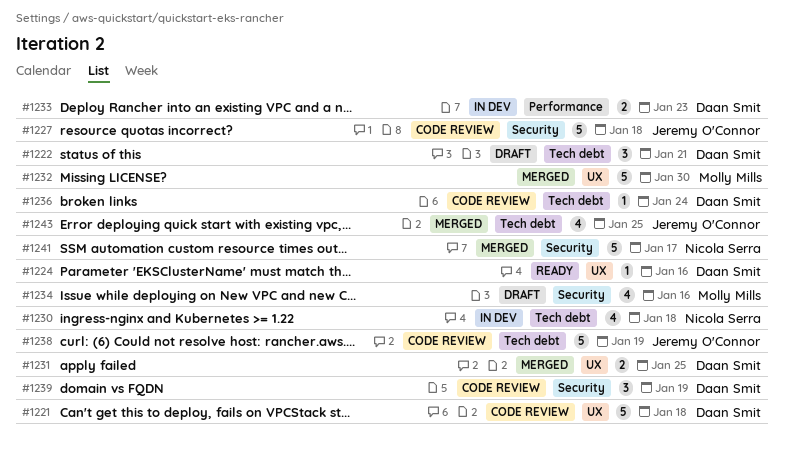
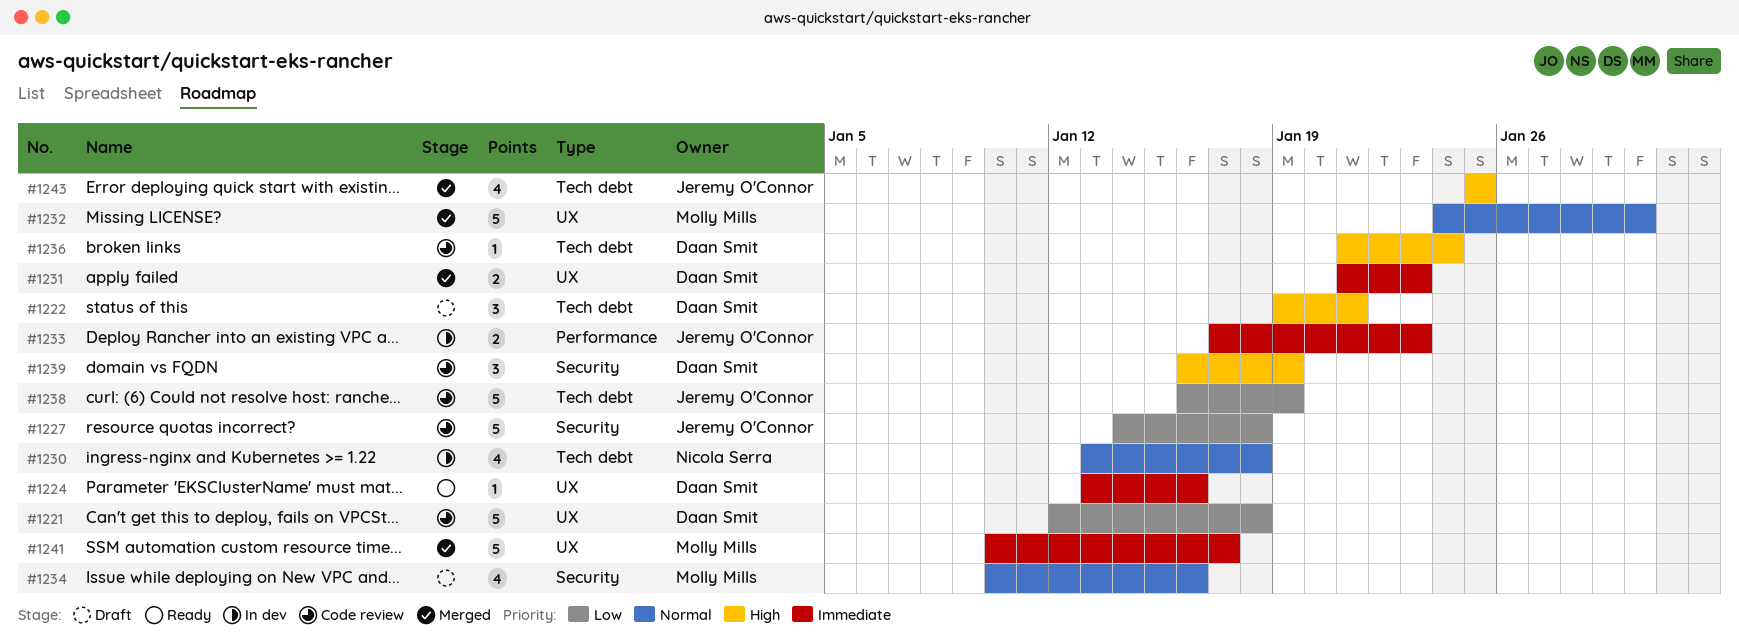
#1231, due: Jan 25 -> Jan 23
#1233, owner: Daan Smit -> Jeremy O'Connor
#1241, owner: Nicola Serra -> Molly Mills
#1241, label: Security -> UX

